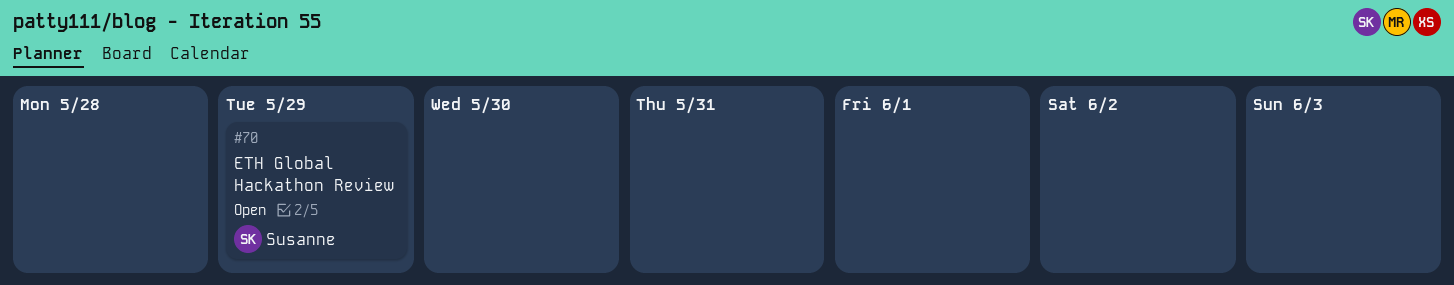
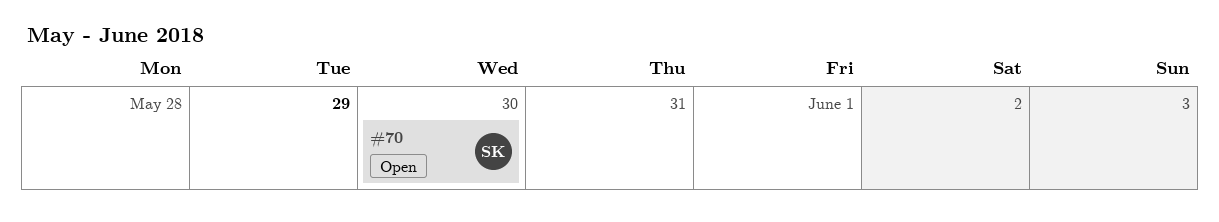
#70, due: May 29 -> May 30

